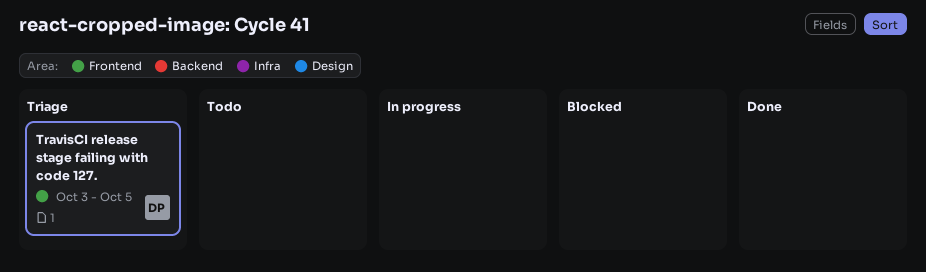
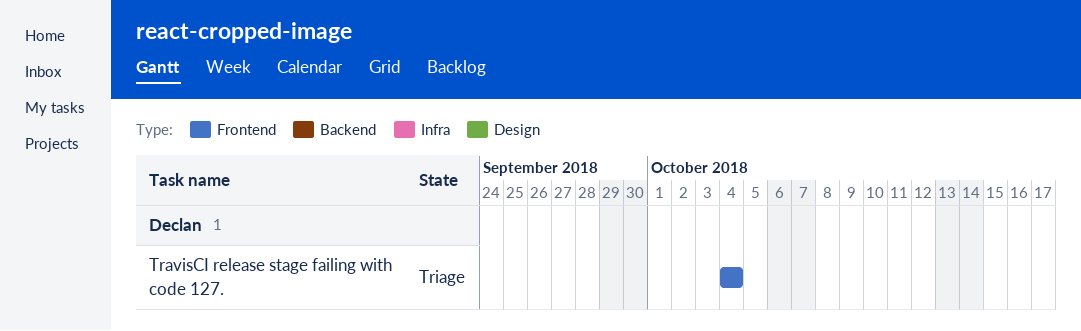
TravisCI release stage failing with code 127., start: Oct 3 -> Oct 4
TravisCI release stage failing with code 127., due: Oct 5 -> Oct 4

